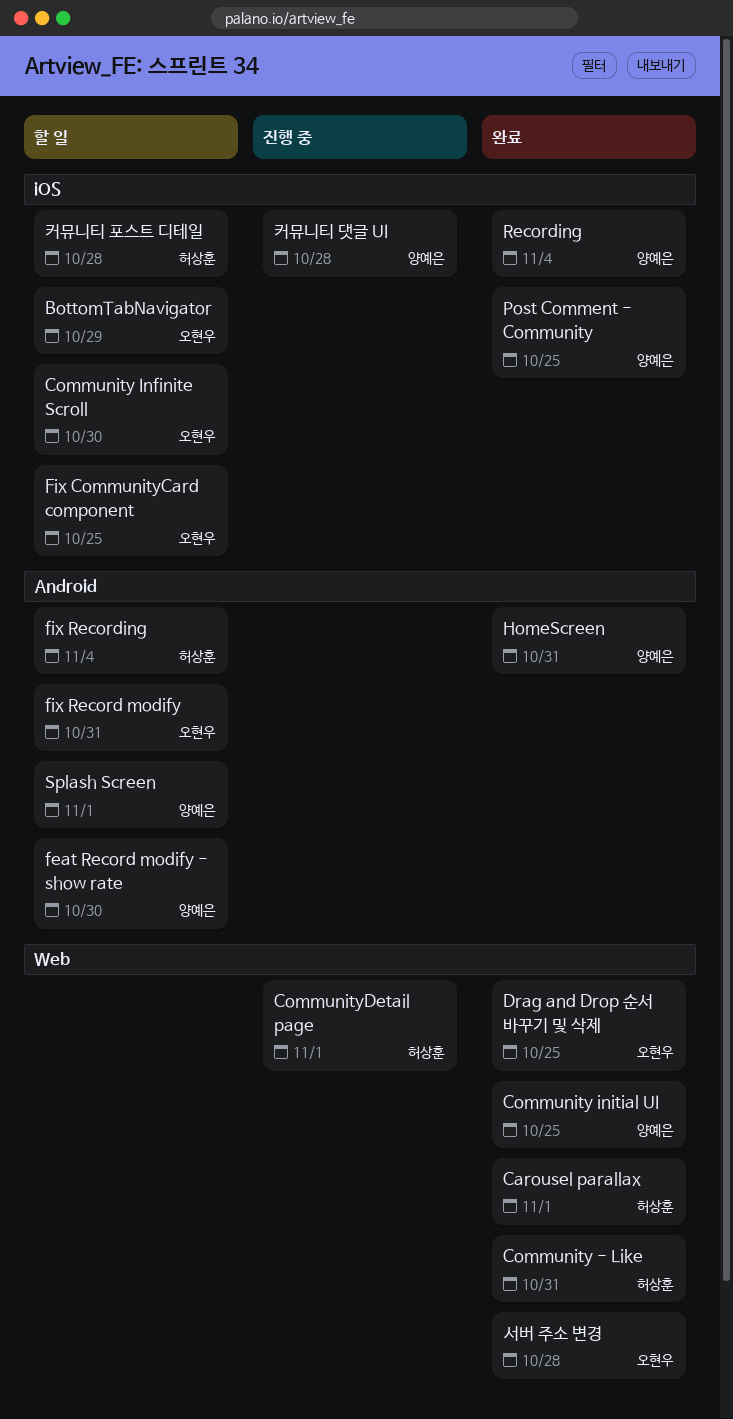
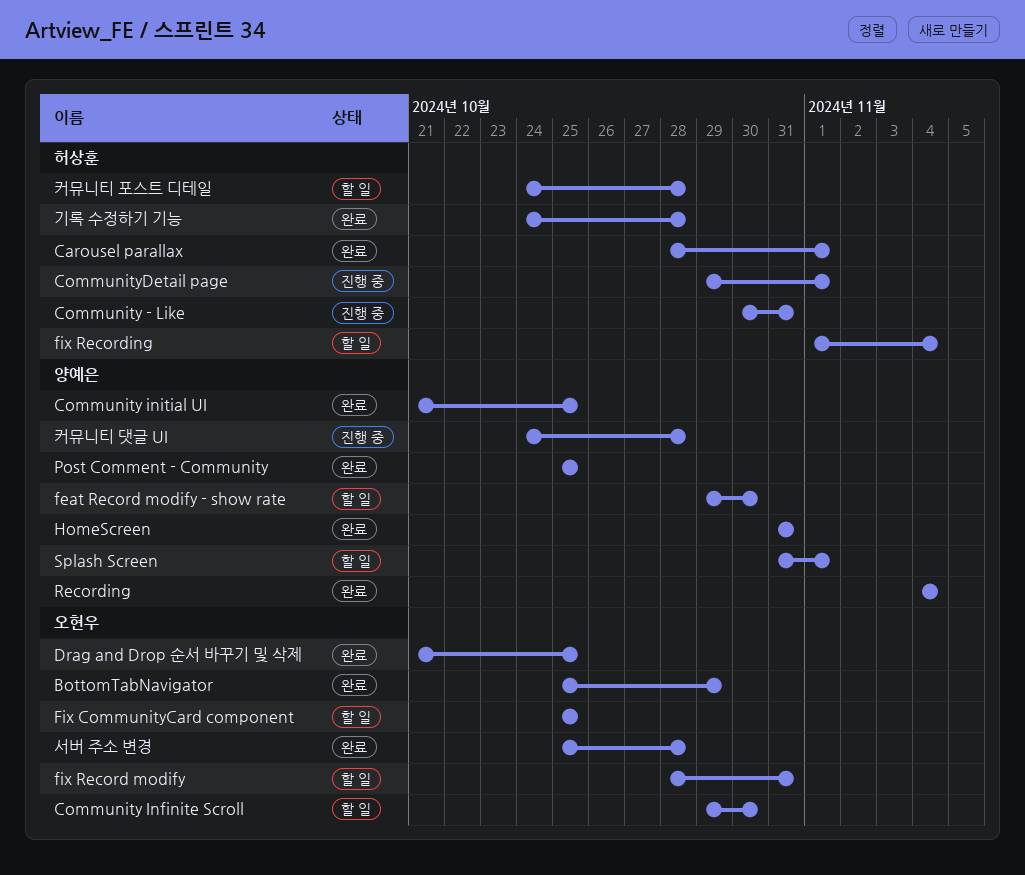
BottomTabNavigator, status: 할 일 -> 완료
Community - Like, status: 완료 -> 진행 중
기록 수정하기 기능: none -> present

